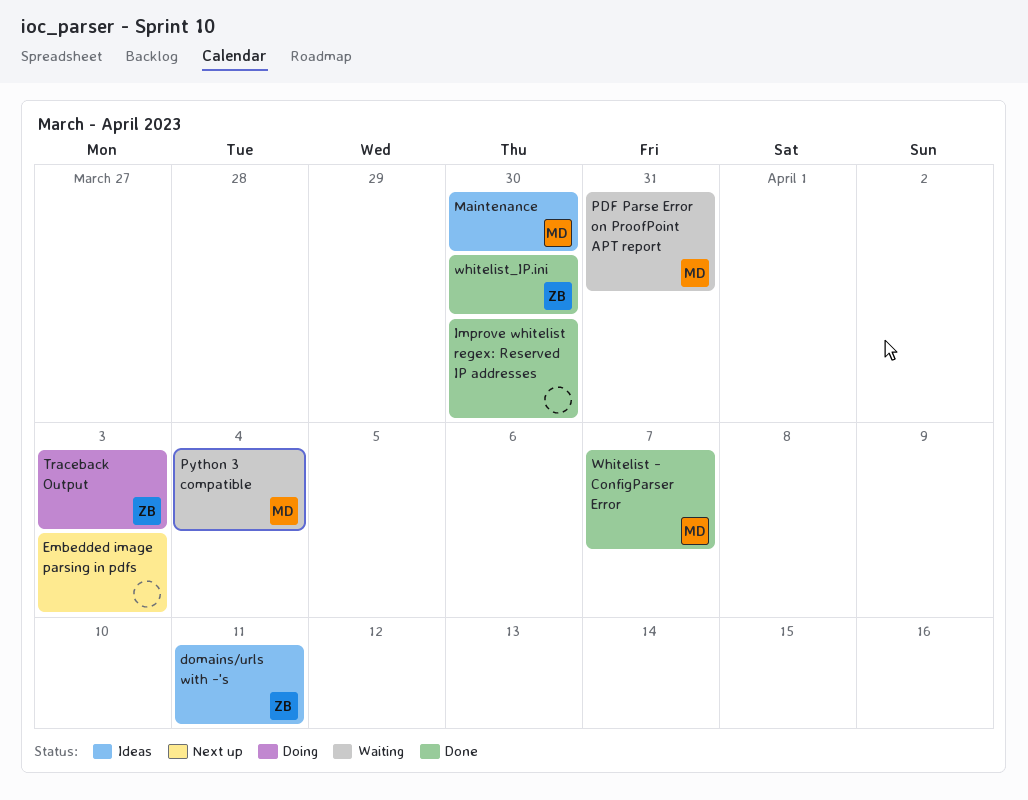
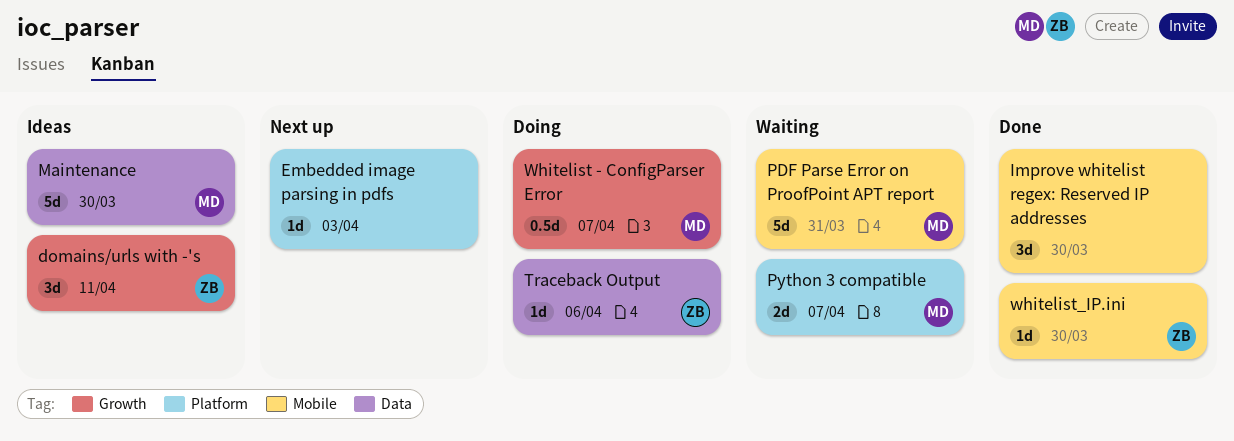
Python 3 compatible, due: Apr 4 -> Apr 7
Traceback Output, due: Apr 3 -> Apr 6
Whitelist - ConfigParser Error, status: Done -> Doing

